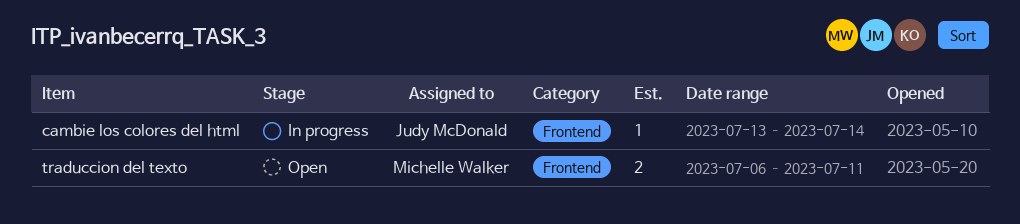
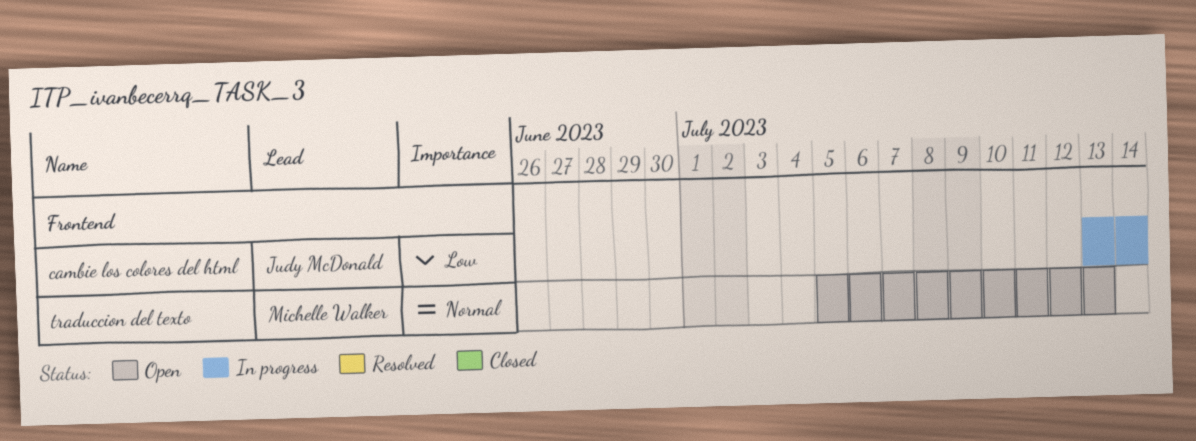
traduccion del texto, start: Jul 6 -> Jul 5
traduccion del texto, due: Jul 11 -> Jul 13

